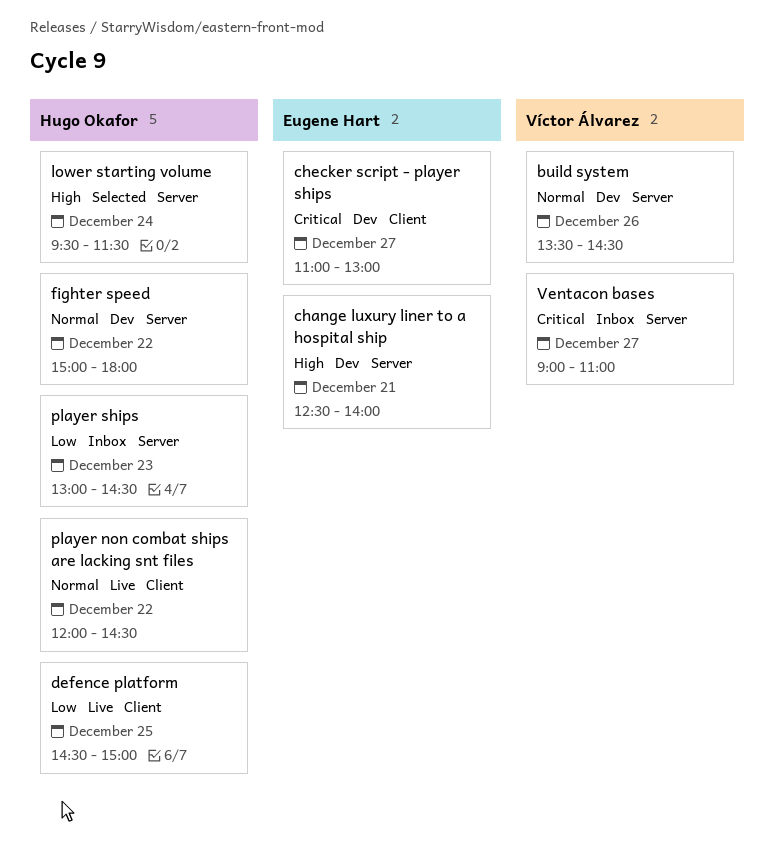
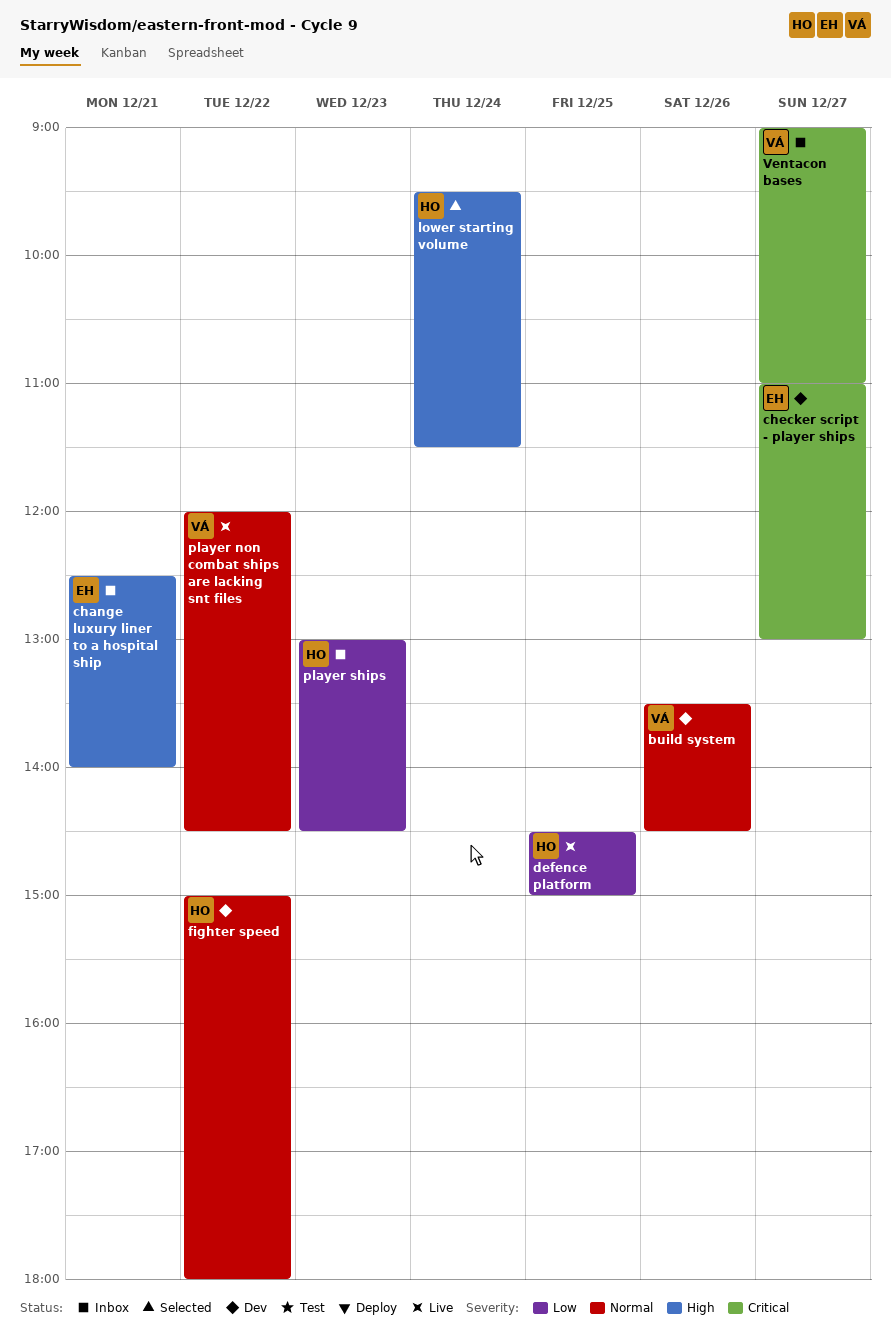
change luxury liner to a hospital ship, status: Dev -> Inbox
player non combat ships are lacking snt files, owner: Hugo Okafor -> Víctor Álvarez

